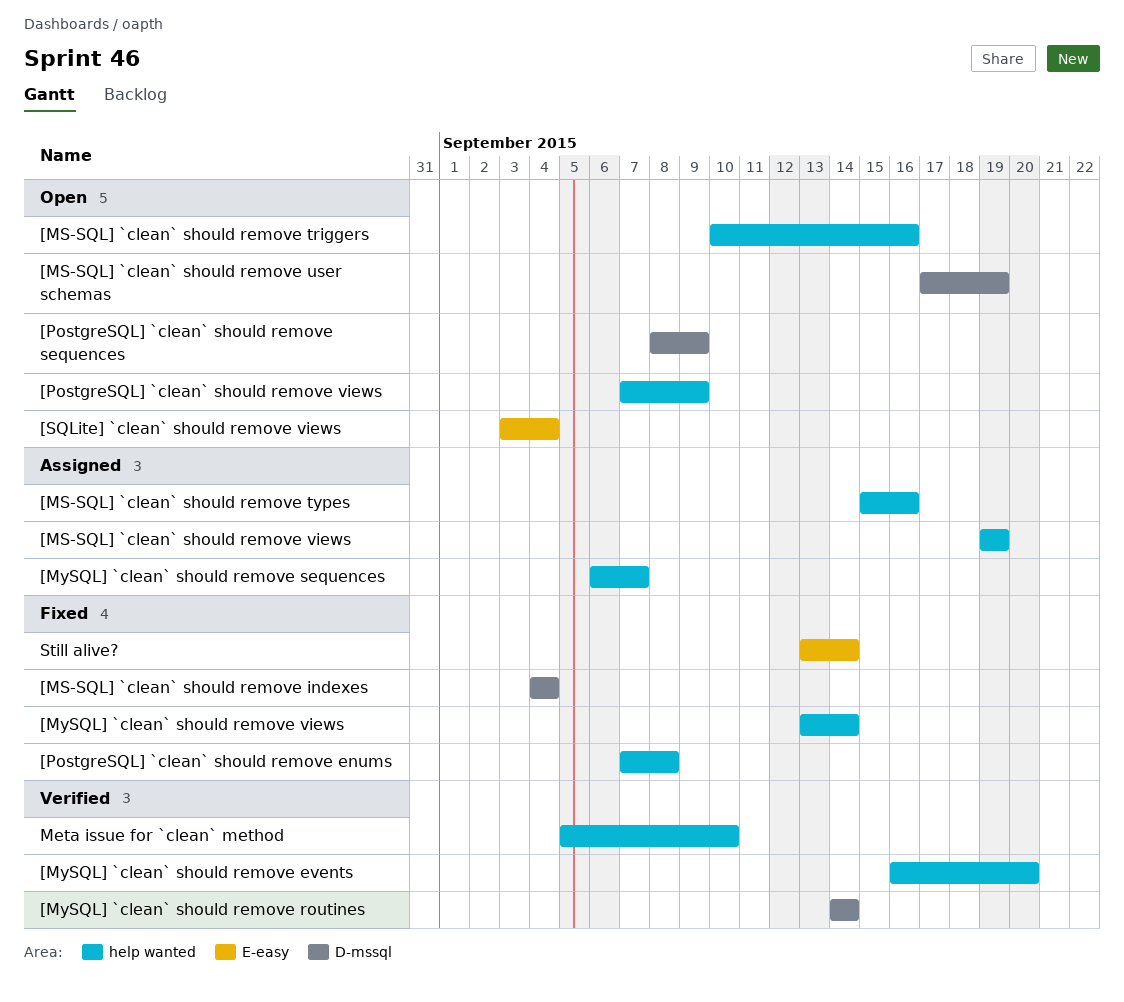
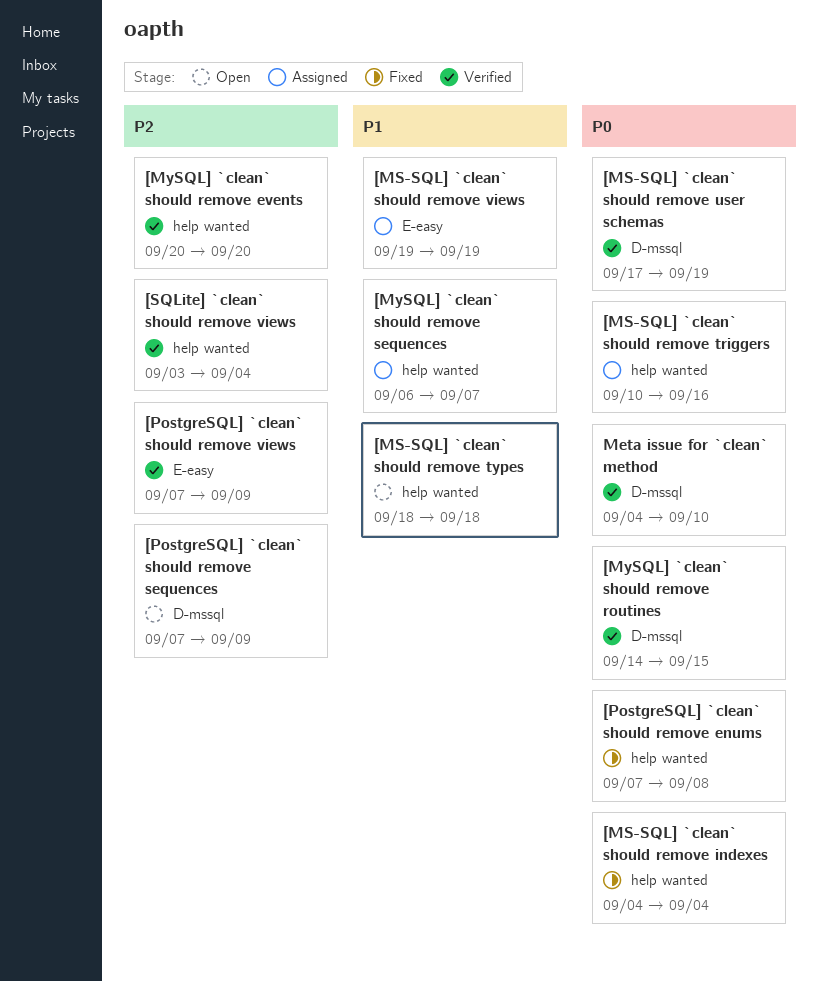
[MS-SQL] `clean` should remove indexes, label: D-mssql -> help wanted
[MS-SQL] `clean` should remove triggers, status: Open -> Assigned
[MS-SQL] `clean` should remove types, status: Assigned -> Open
[MS-SQL] `clean` should remove types, start: Sep 15 -> Sep 18
[MS-SQL] `clean` should remove types, due: Sep 16 -> Sep 18
[MS-SQL] `clean` should remove user schemas, status: Open -> Verified
[MS-SQL] `clean` should remove views, label: help wanted -> E-easy
[MySQL] `clean` should remove events, start: Sep 16 -> Sep 20
[MySQL] `clean` should remove routines, due: Sep 14 -> Sep 15
[MySQL] `clean` should remove views: present -> none
[PostgreSQL] `clean` should remove sequences, start: Sep 8 -> Sep 7
[PostgreSQL] `clean` should remove views, status: Open -> Verified
[PostgreSQL] `clean` should remove views, label: help wanted -> E-easy
[SQLite] `clean` should remove views, status: Open -> Verified
[SQLite] `clean` should remove views, label: E-easy -> help wanted
Meta issue for `clean` method, label: help wanted -> D-mssql
Meta issue for `clean` method, start: Sep 5 -> Sep 4
Still alive?: present -> none

